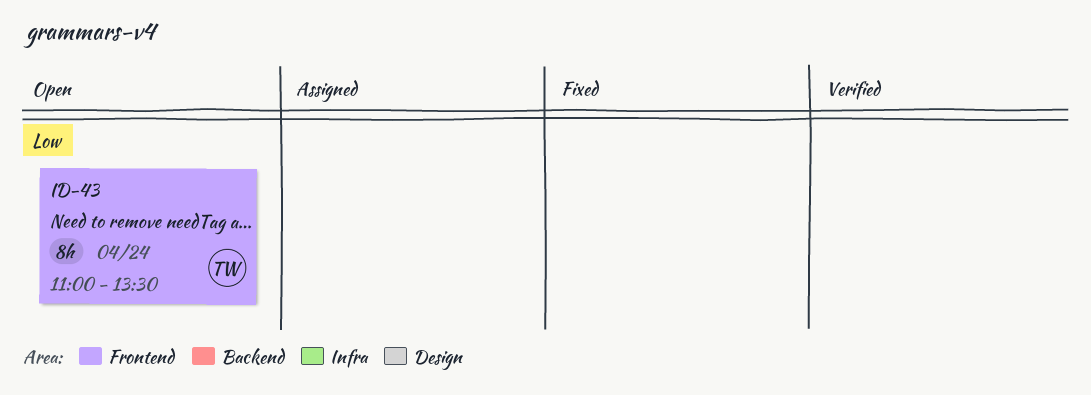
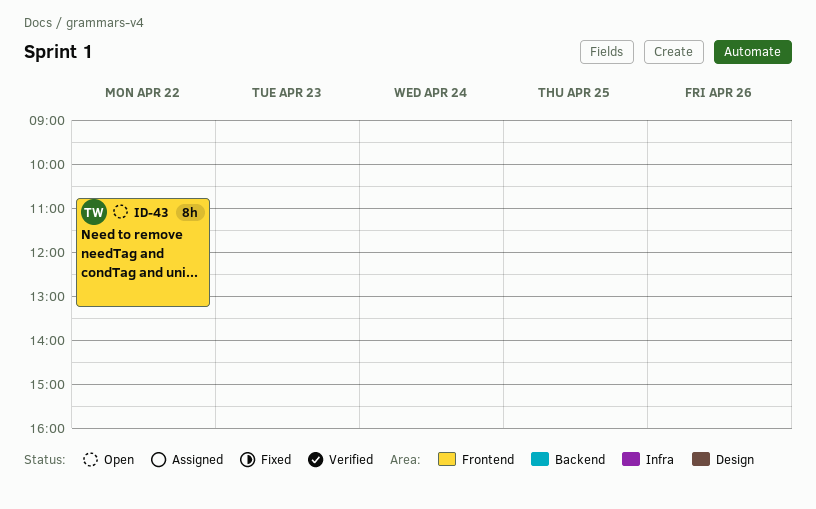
ID-43, day: Apr 24 -> Apr 22
ID-43, begins: 11:00 -> 10:45
ID-43, ends: 13:30 -> 13:15

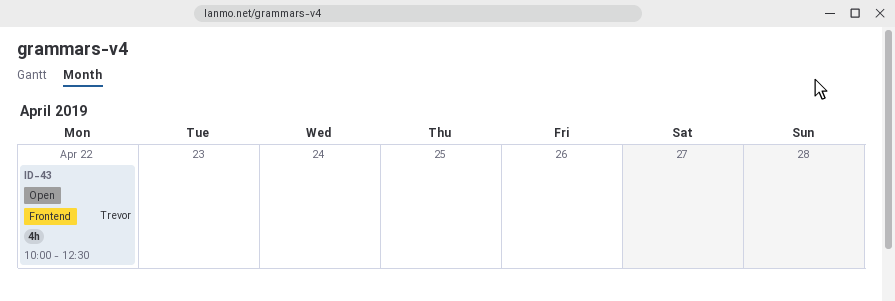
ID-43, estimate: 8h -> 4h
ID-43, begins: 10:45 -> 10:00
ID-43, ends: 13:15 -> 12:30

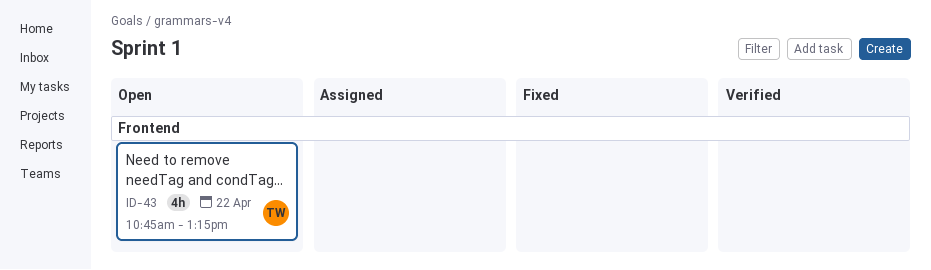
ID-43, begins: 10:00 -> 10:45
ID-43, ends: 12:30 -> 13:15

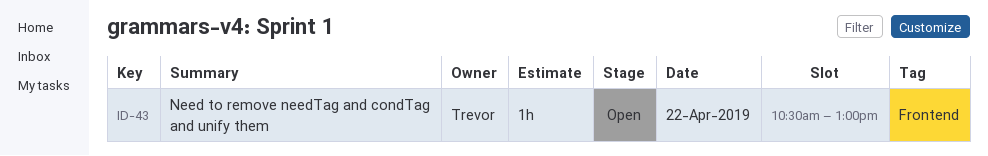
ID-43, estimate: 4h -> 1h
ID-43, begins: 10:45 -> 10:30
ID-43, ends: 13:15 -> 13:00

